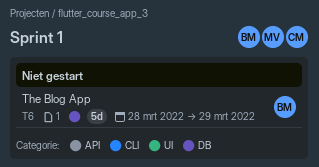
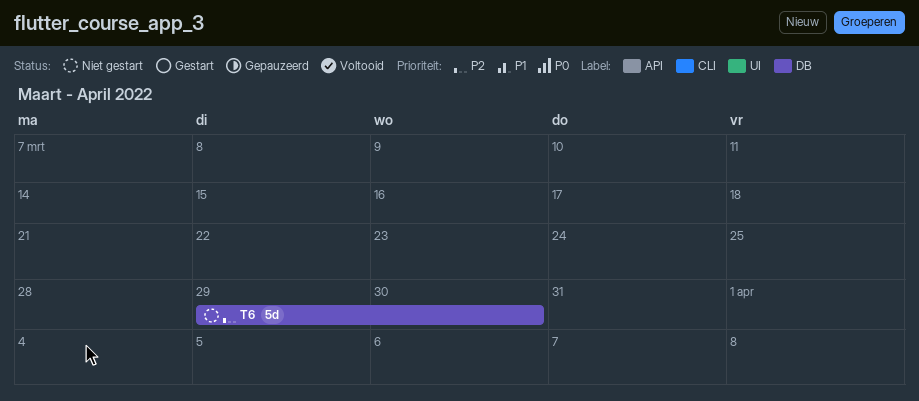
T6, start: Mar 28 -> Mar 29
T6, due: Mar 29 -> Mar 30

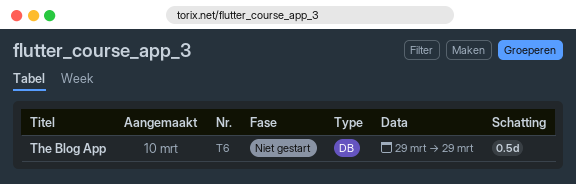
T6, estimate: 5d -> 0.5d
T6, due: Mar 30 -> Mar 29

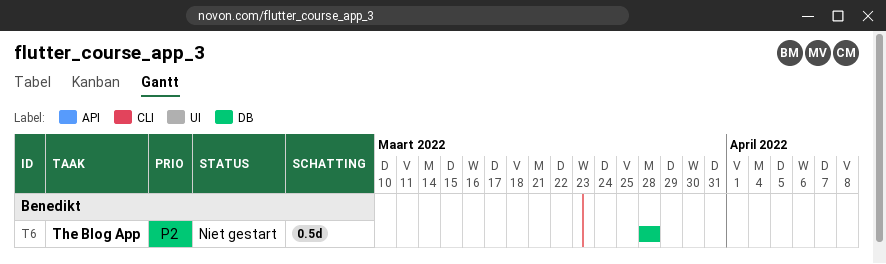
T6, start: Mar 29 -> Mar 28
T6, due: Mar 29 -> Mar 28

